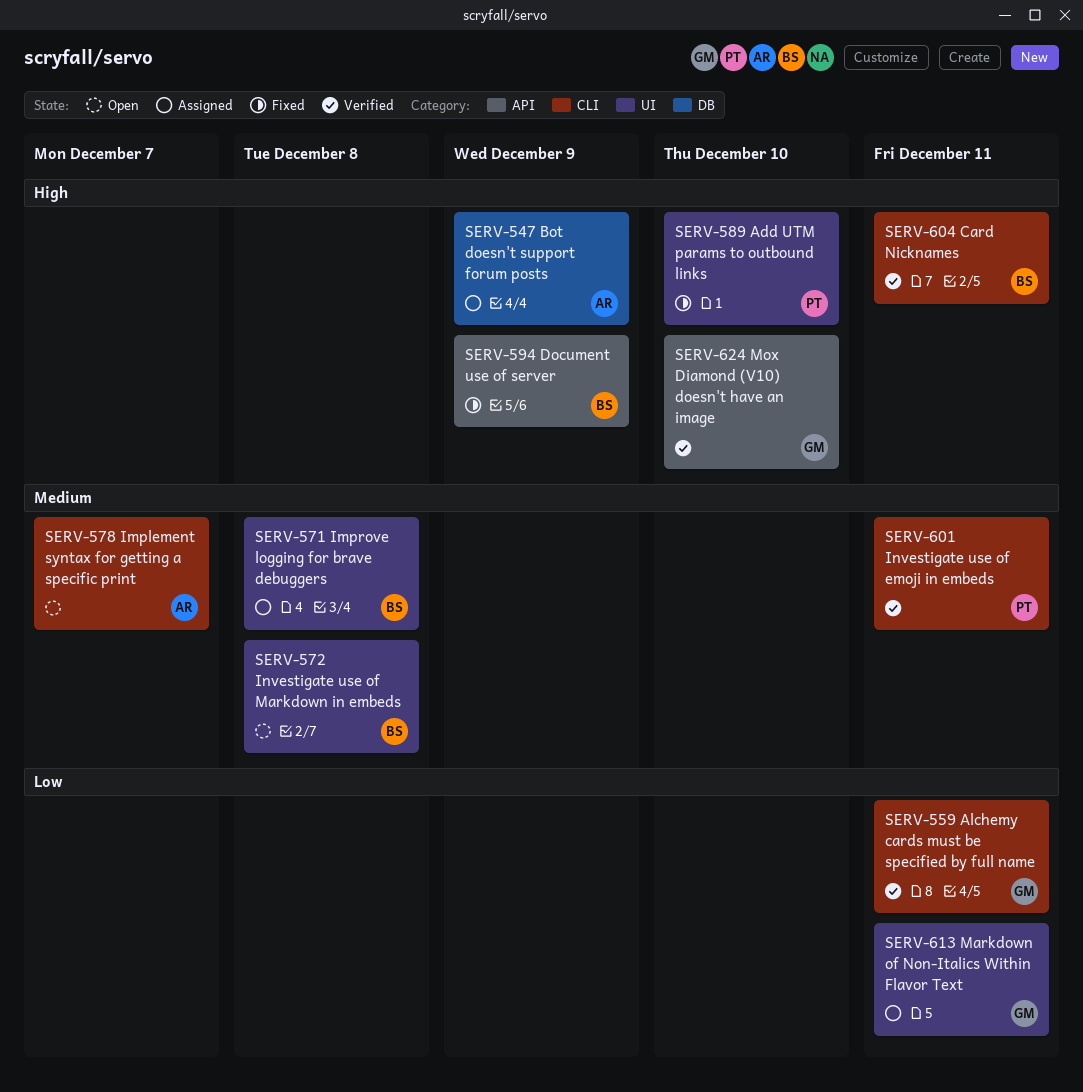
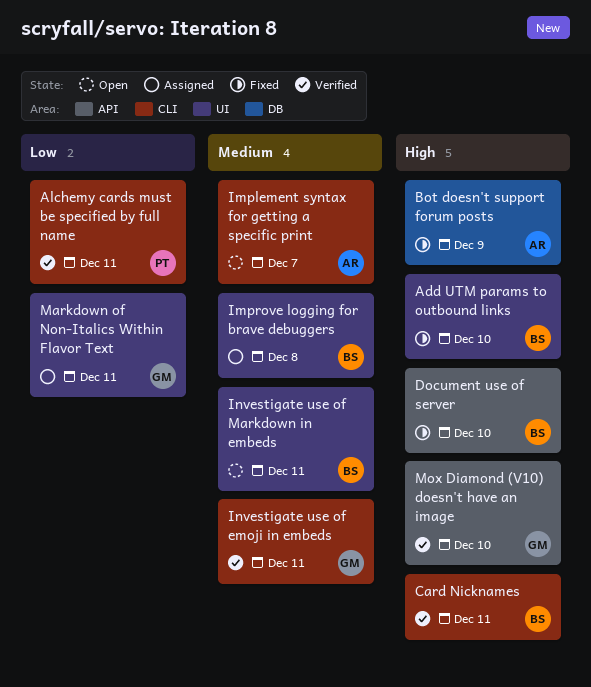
Add UTM params to outbound links, owner: PT -> BS
Alchemy cards must be specified by full name, owner: GM -> PT
Bot doesn't support forum posts, status: Assigned -> Fixed
Document use of server, due: Dec 9 -> Dec 10
Investigate use of emoji in embeds, owner: PT -> GM
Investigate use of Markdown in embeds, due: Dec 8 -> Dec 11

